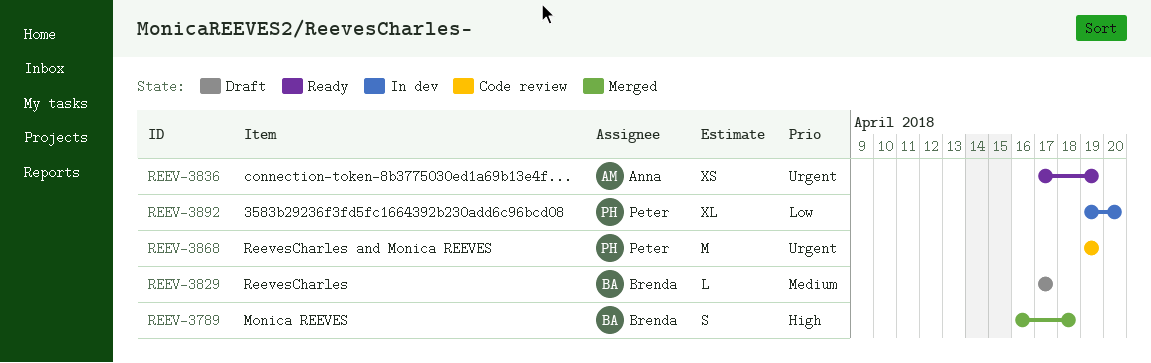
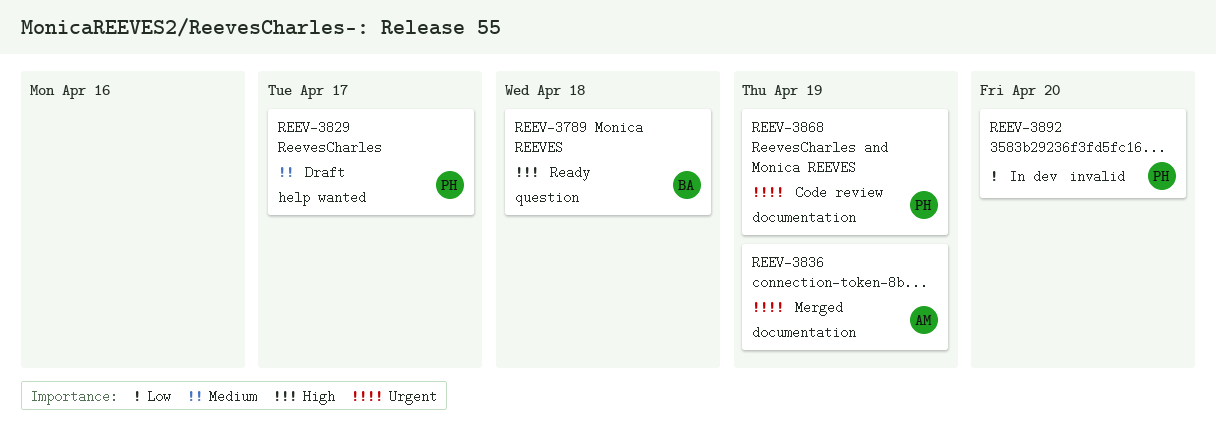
REEV-3789, status: Merged -> Ready
REEV-3829, owner: Brenda -> Peter
REEV-3836, status: Ready -> Merged

